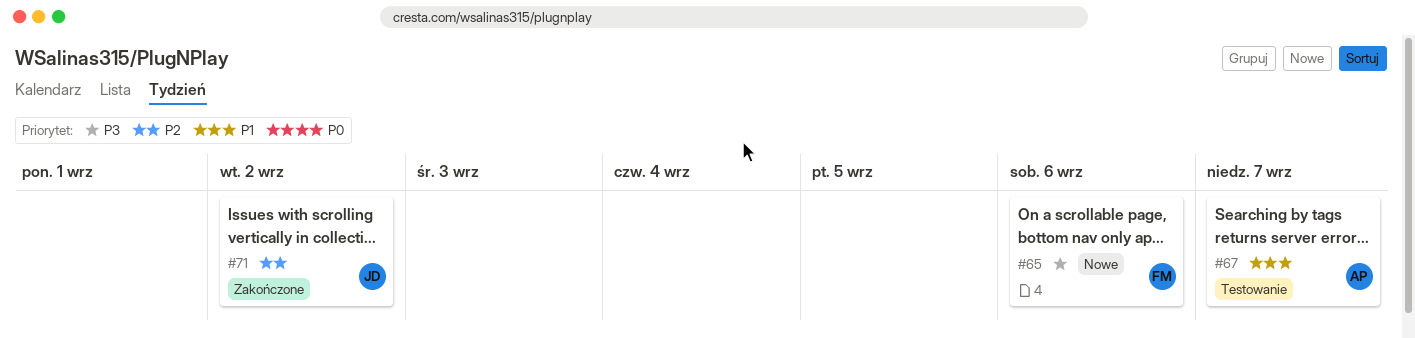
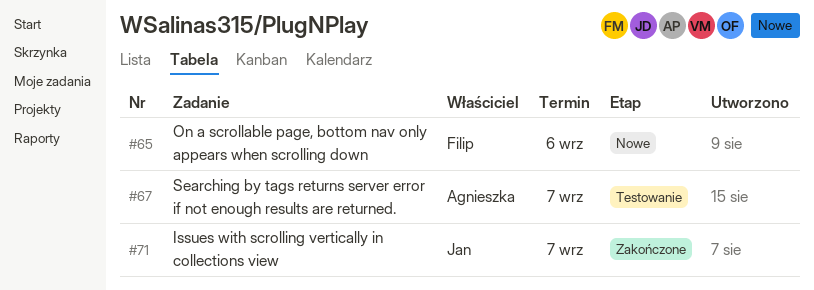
#71, due: Sep 2 -> Sep 7

